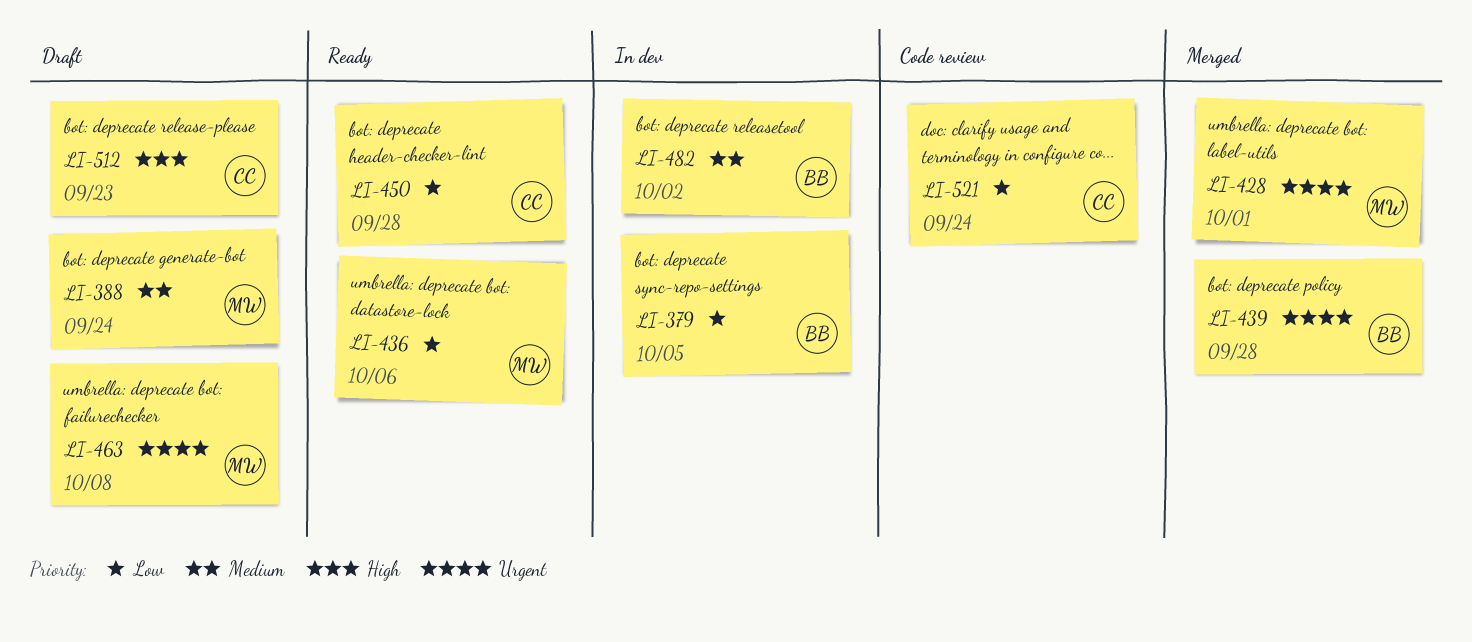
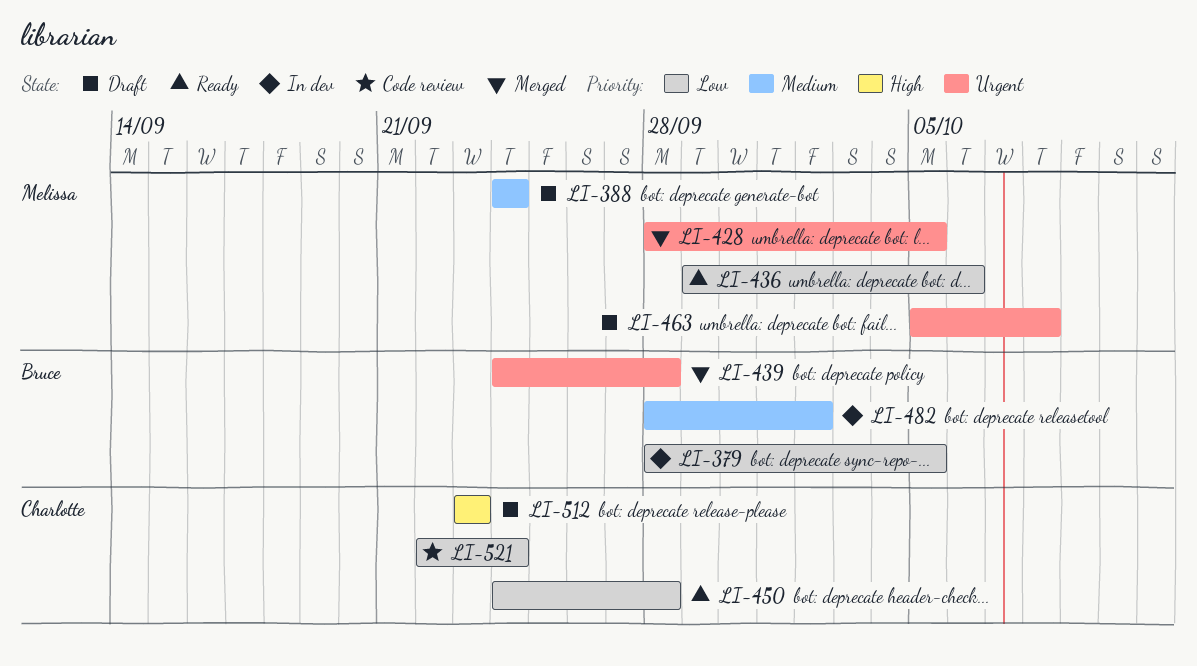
LI-428, due: Oct 1 -> Oct 5

